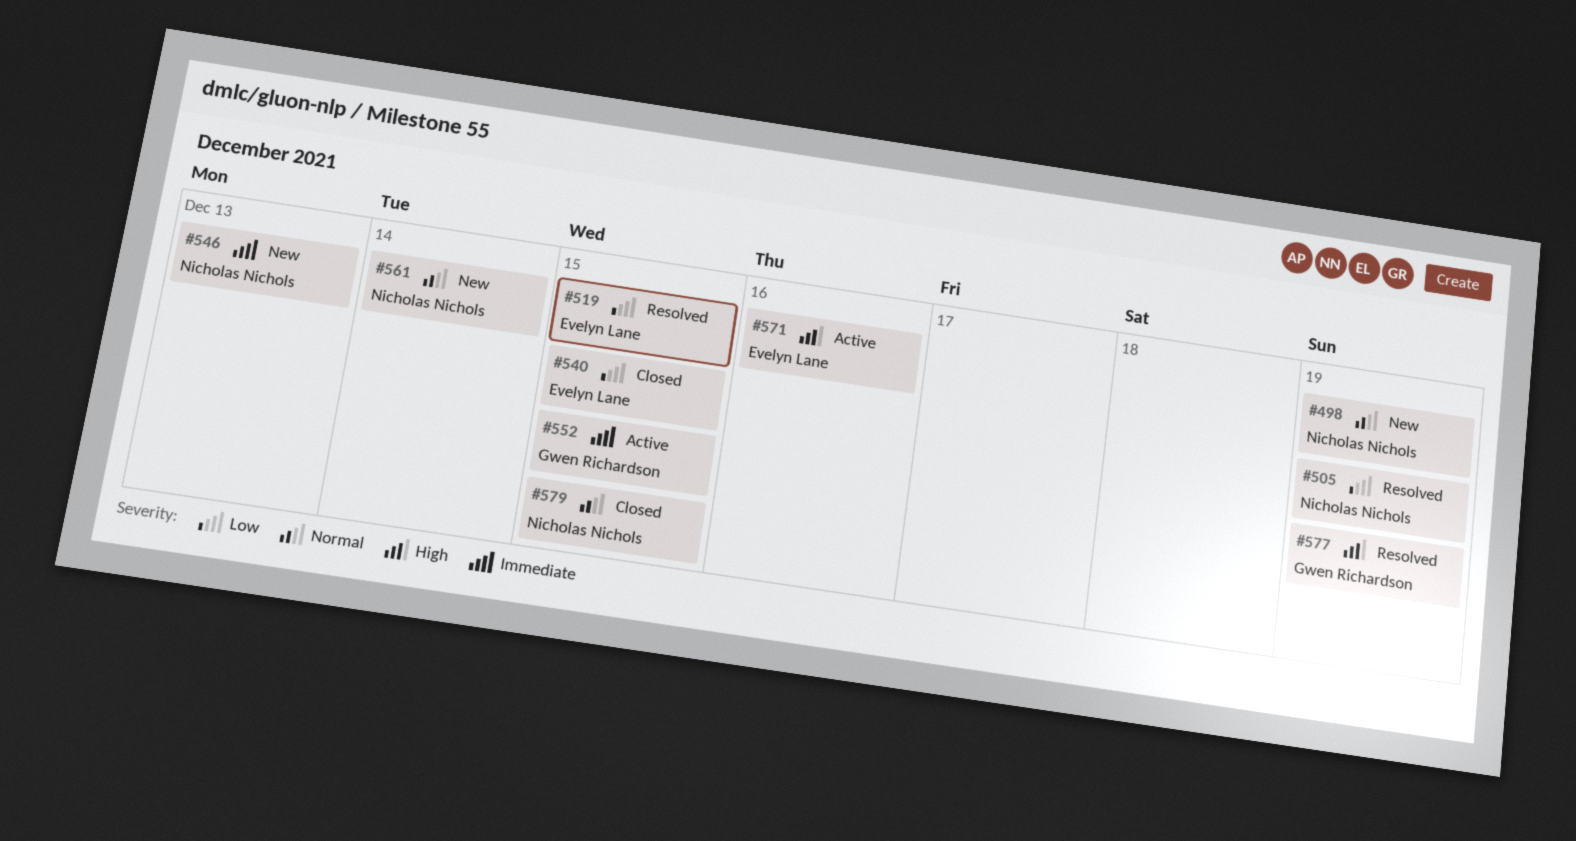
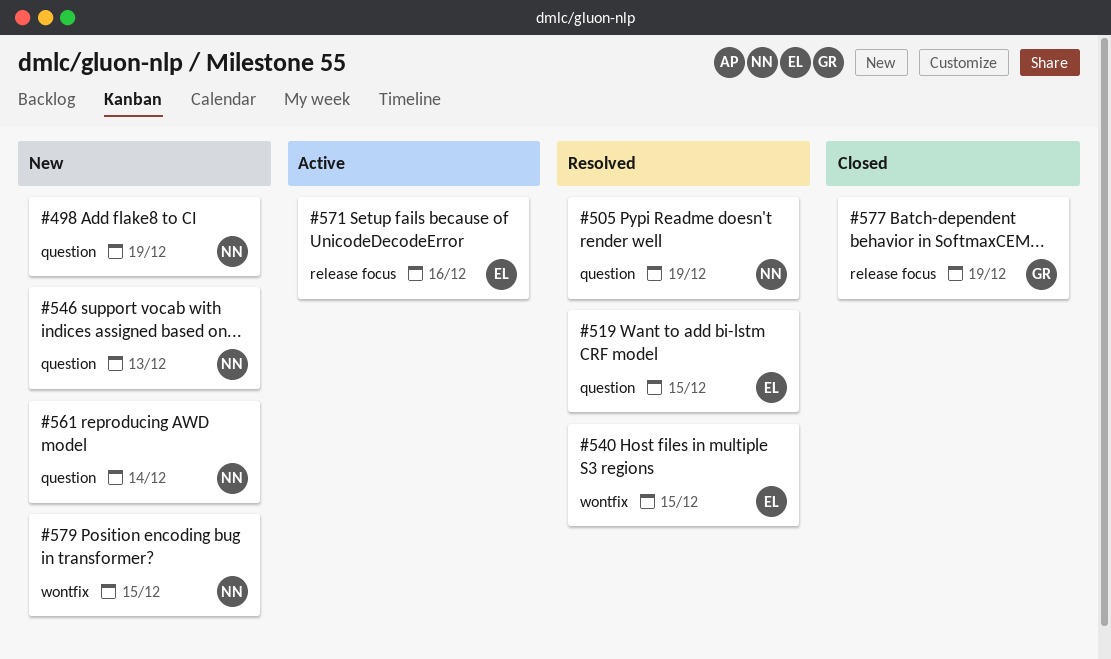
#540, status: Closed -> Resolved
#552: present -> none
#577, status: Resolved -> Closed
#579, status: Closed -> New

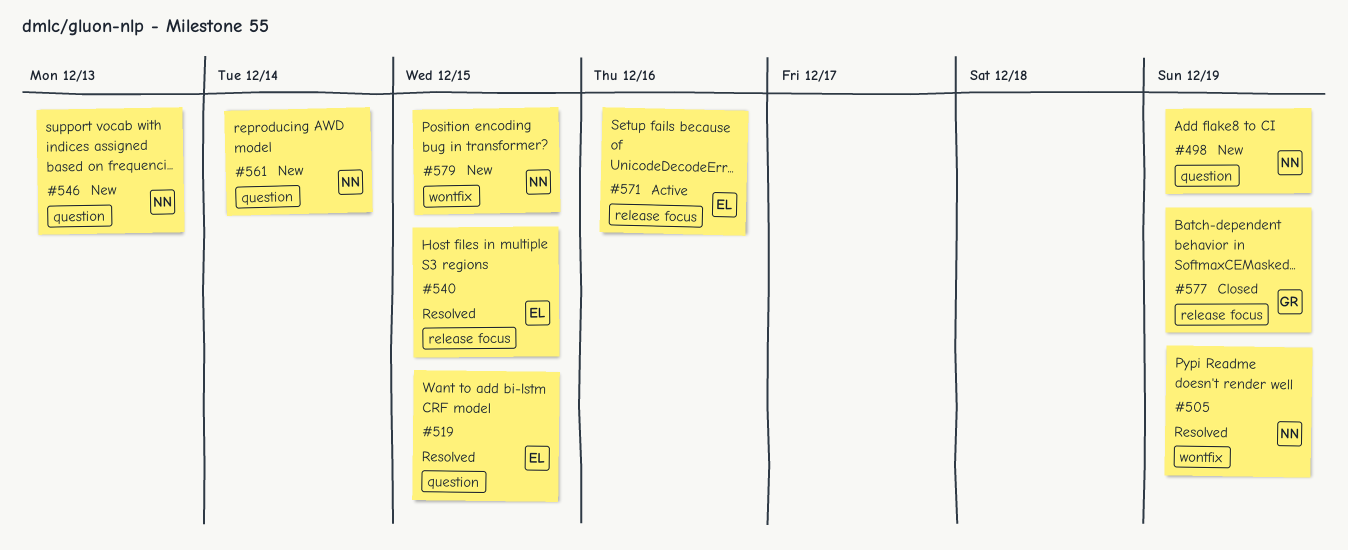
#505, label: question -> wontfix
#540, label: wontfix -> release focus

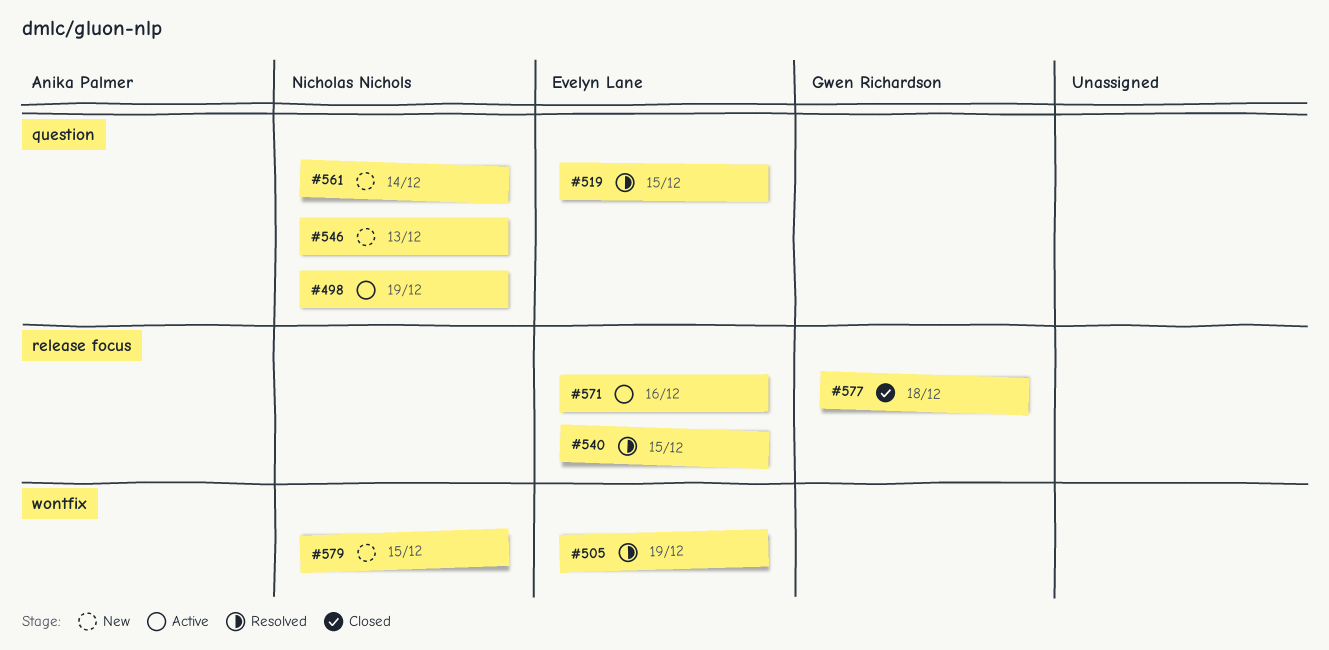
#498, status: New -> Active
#505, owner: Nicholas Nichols -> Evelyn Lane
#577, due: Dec 19 -> Dec 18

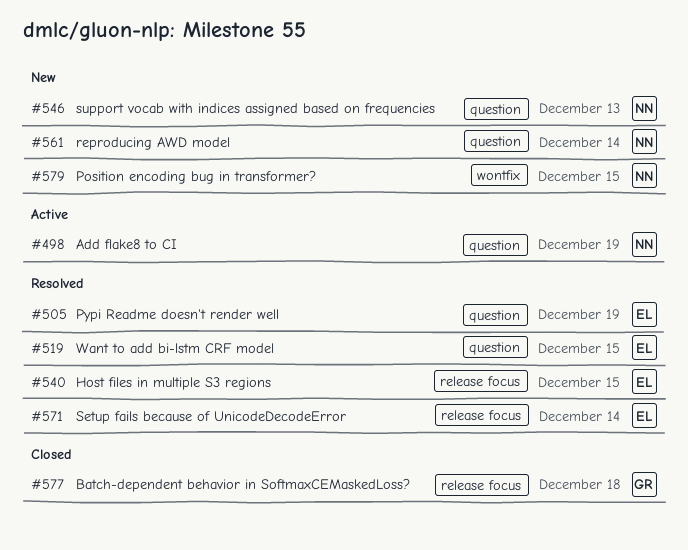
#505, label: wontfix -> question
#571, status: Active -> Resolved
#571, due: Dec 16 -> Dec 14

